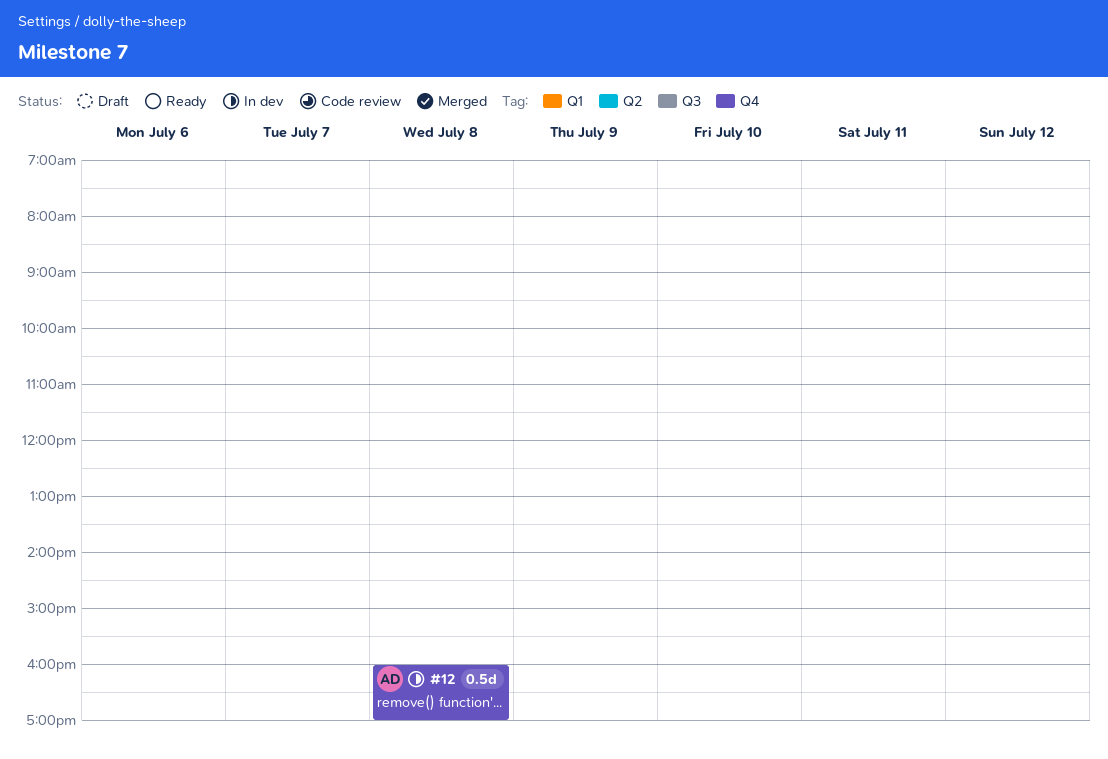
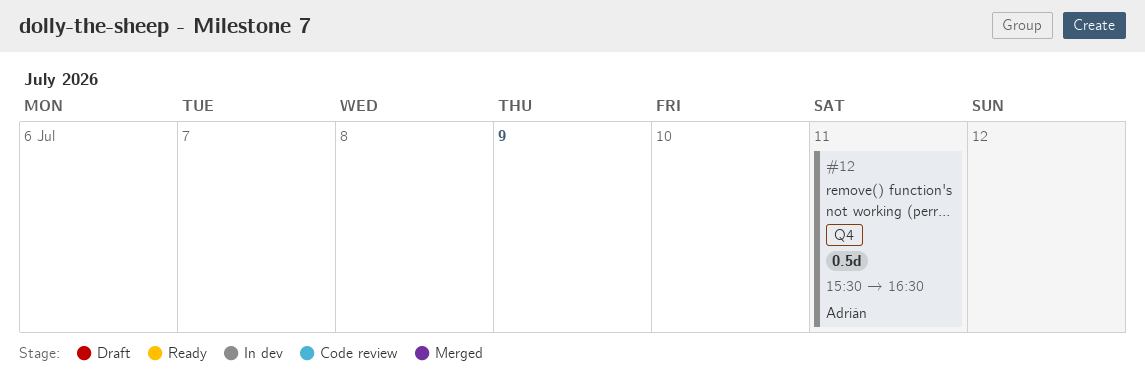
#12, day: Jul 8 -> Jul 11
#12, begins: 16:00 -> 15:30
#12, ends: 17:00 -> 16:30

